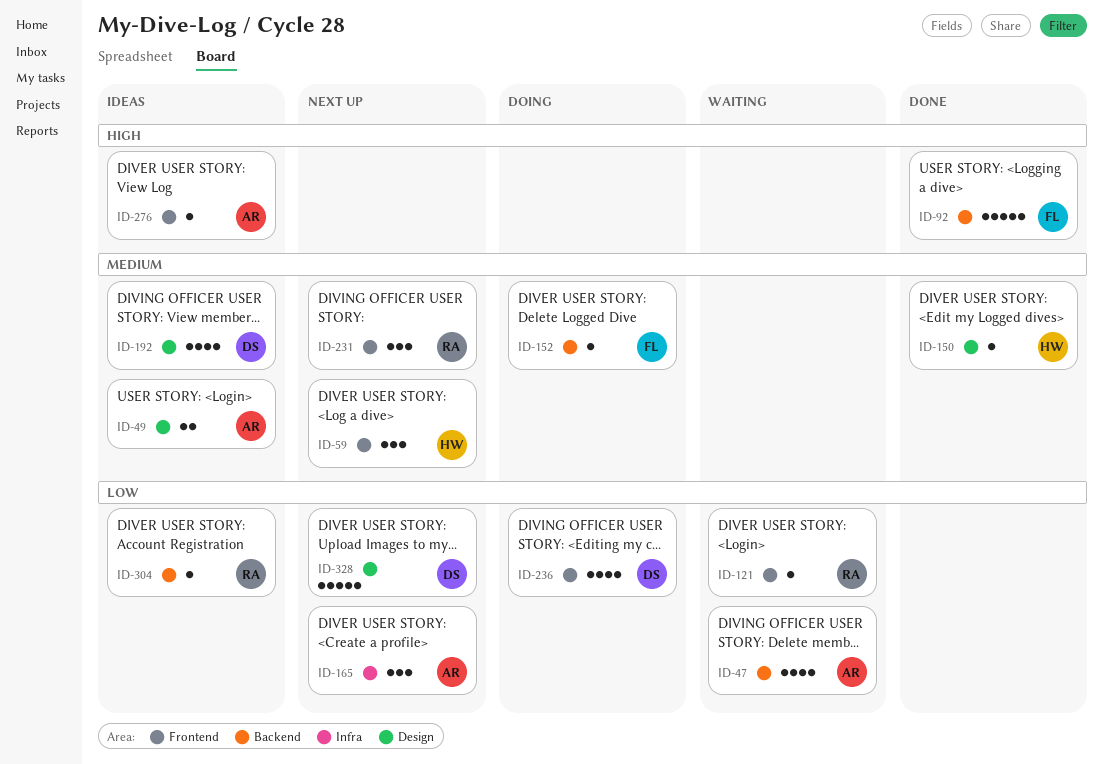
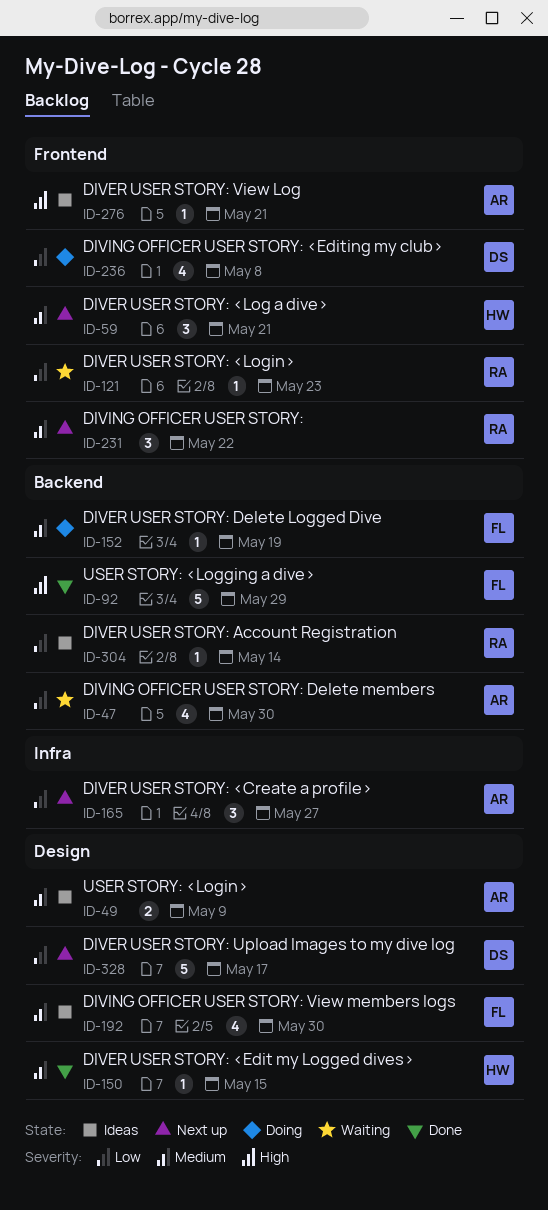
ID-192, owner: DS -> FL

